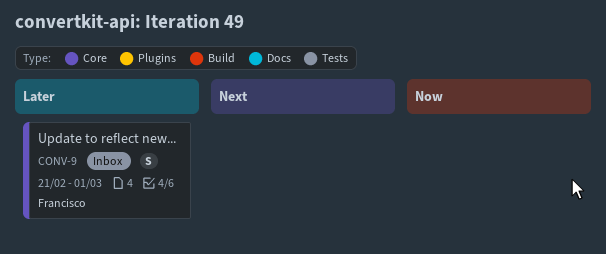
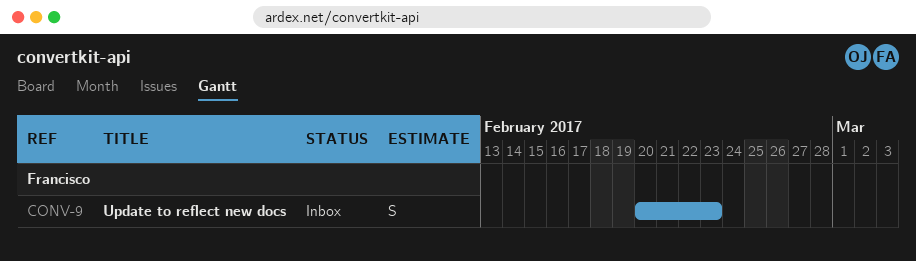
CONV-9, start: Feb 21 -> Feb 20
CONV-9, due: Mar 1 -> Feb 23

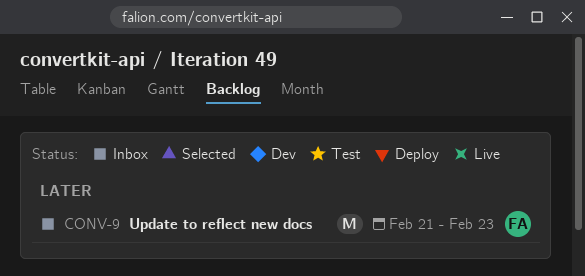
CONV-9, estimate: S -> M
CONV-9, start: Feb 20 -> Feb 21

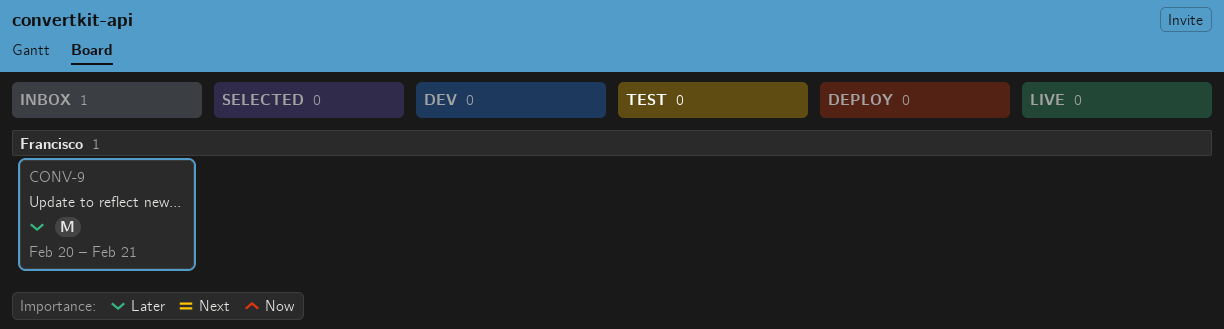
CONV-9, start: Feb 21 -> Feb 20
CONV-9, due: Feb 23 -> Feb 21

